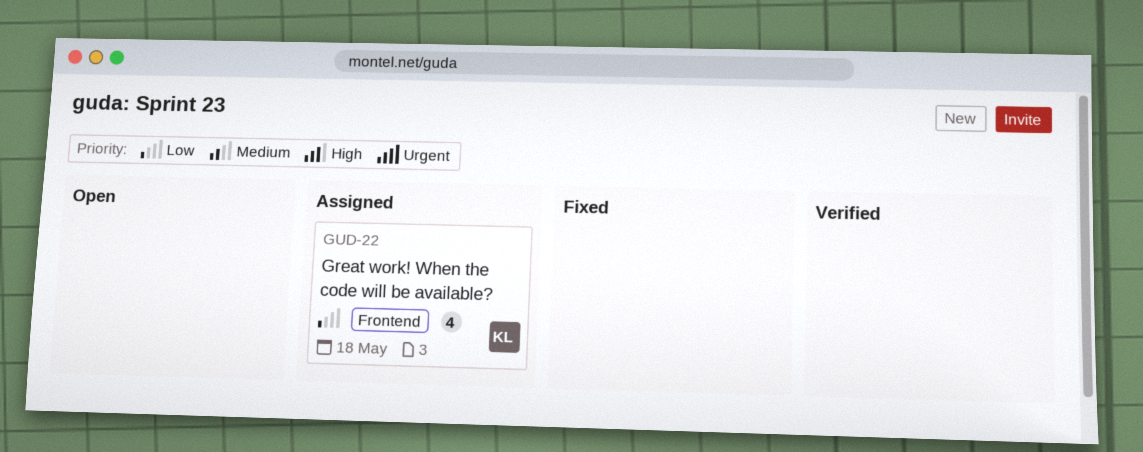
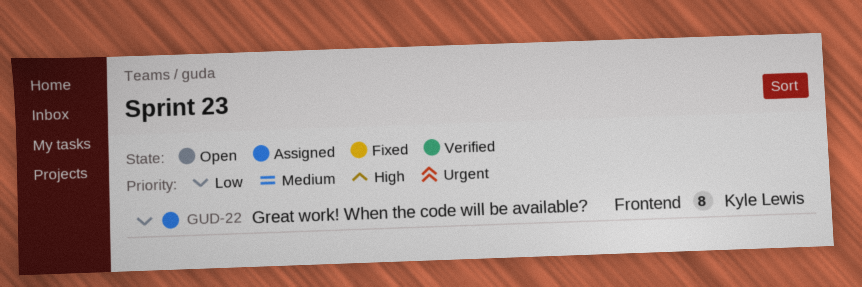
GUD-22, estimate: 4 -> 8

